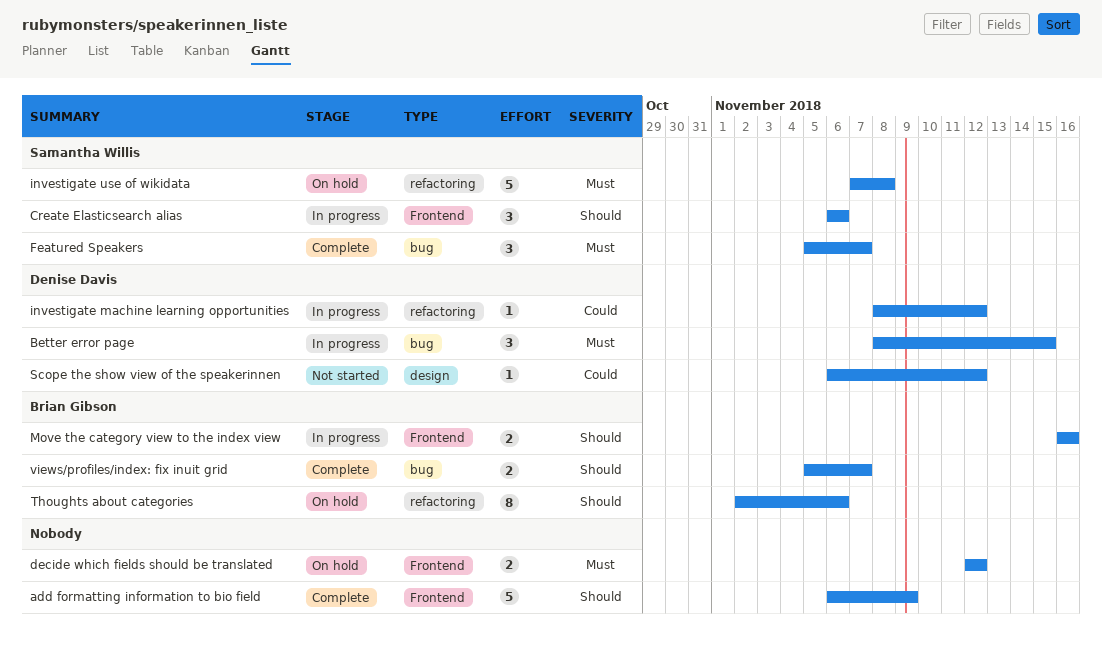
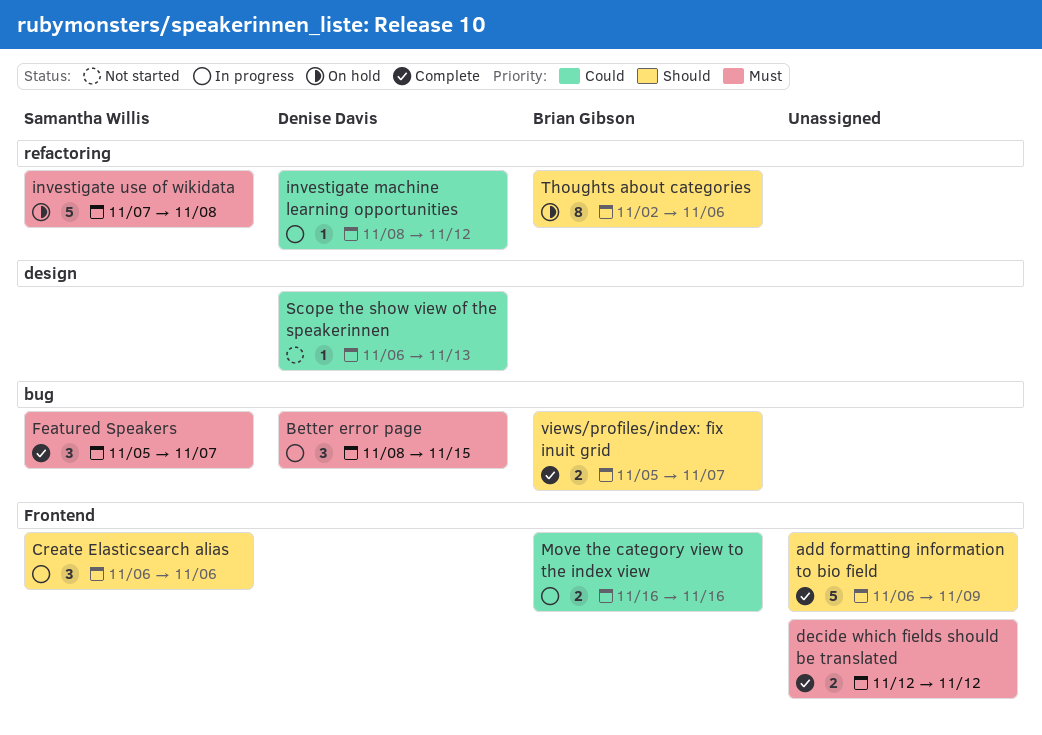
decide which fields should be translated, status: On hold -> Complete
Move the category view to the index view, priority: Should -> Could
Scope the show view of the speakerinnen, due: Nov 12 -> Nov 13

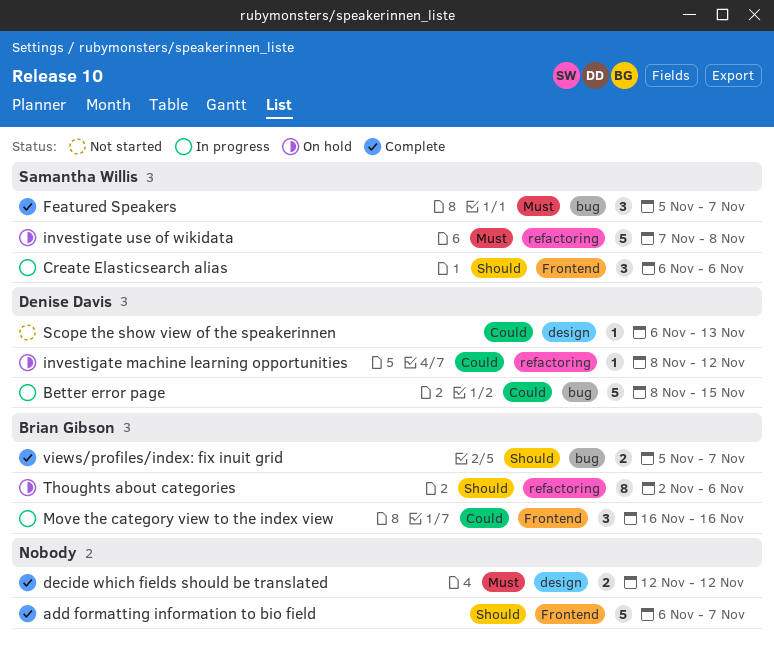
add formatting information to bio field, due: Nov 9 -> Nov 7
Better error page, priority: Must -> Could
Better error page, estimate: 3 -> 5
decide which fields should be translated, label: Frontend -> design
investigate machine learning opportunities, status: In progress -> On hold
Move the category view to the index view, estimate: 2 -> 3

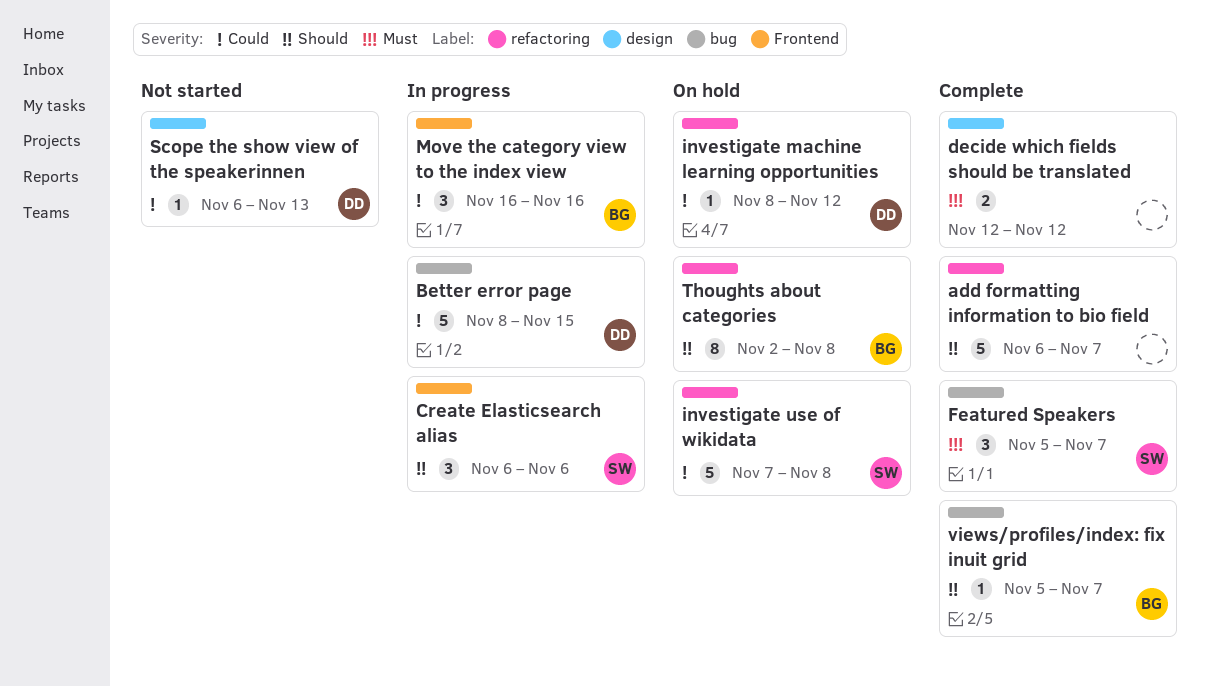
add formatting information to bio field, label: Frontend -> refactoring
investigate use of wikidata, priority: Must -> Could
Thoughts about categories, due: Nov 6 -> Nov 8
views/profiles/index: fix inuit grid, estimate: 2 -> 1

